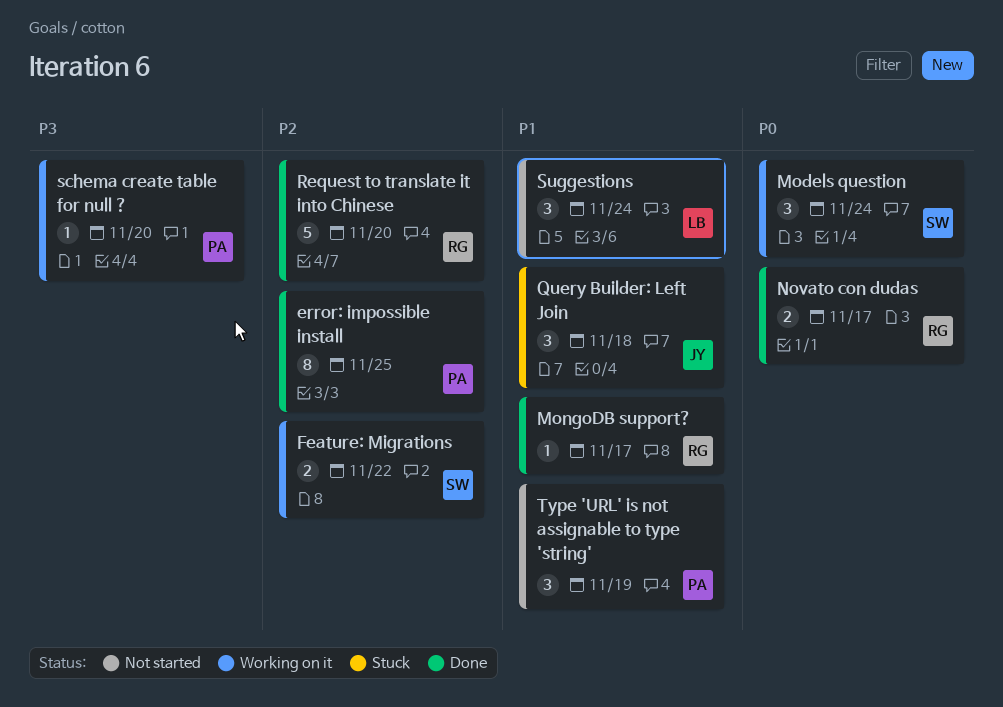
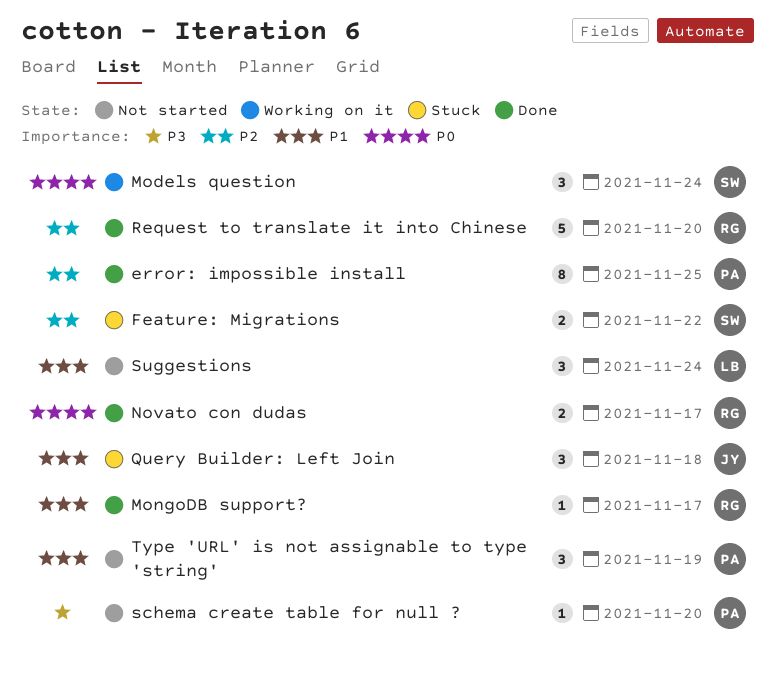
Feature: Migrations, status: Working on it -> Stuck
schema create table for null ?, status: Working on it -> Not started

